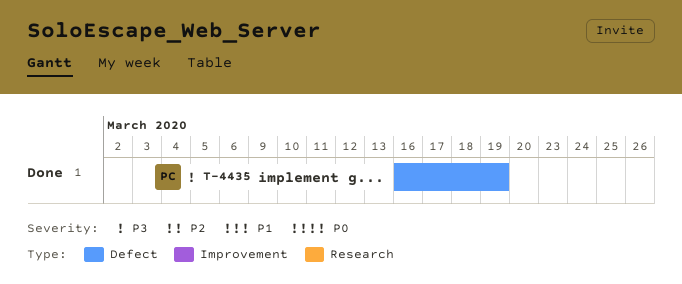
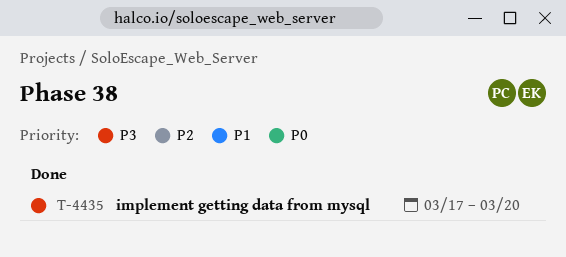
T-4435, start: Mar 16 -> Mar 17
T-4435, due: Mar 19 -> Mar 20

